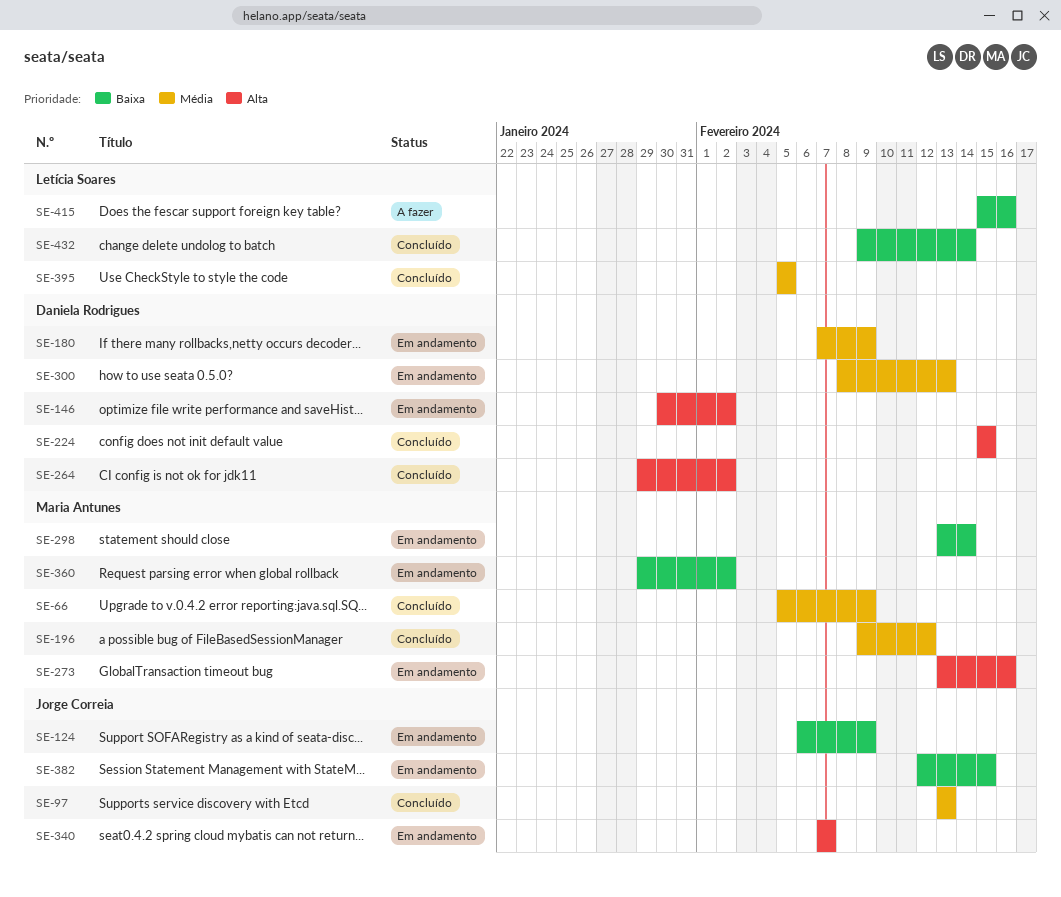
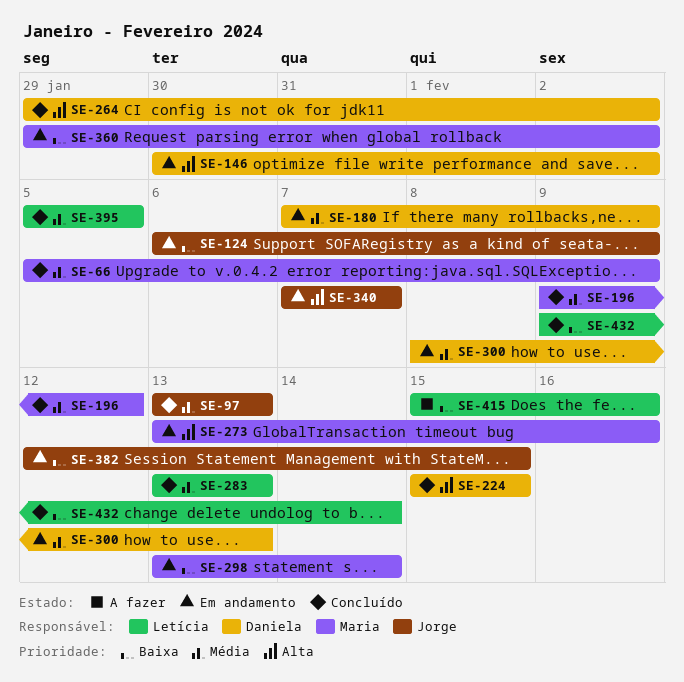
SE-283: none -> present

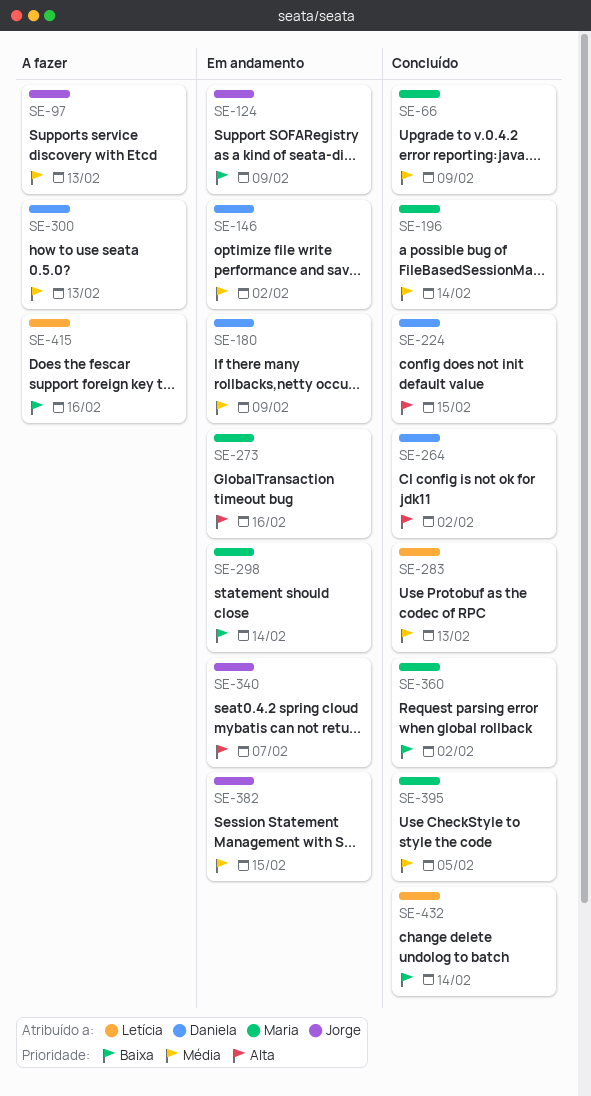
SE-97, status: Concluído -> A fazer
SE-146, priority: Alta -> Média
SE-196, due: Feb 12 -> Feb 14
SE-300, status: Em andamento -> A fazer
SE-360, status: Em andamento -> Concluído
SE-382, priority: Baixa -> Média
SE-395, owner: Letícia -> Maria

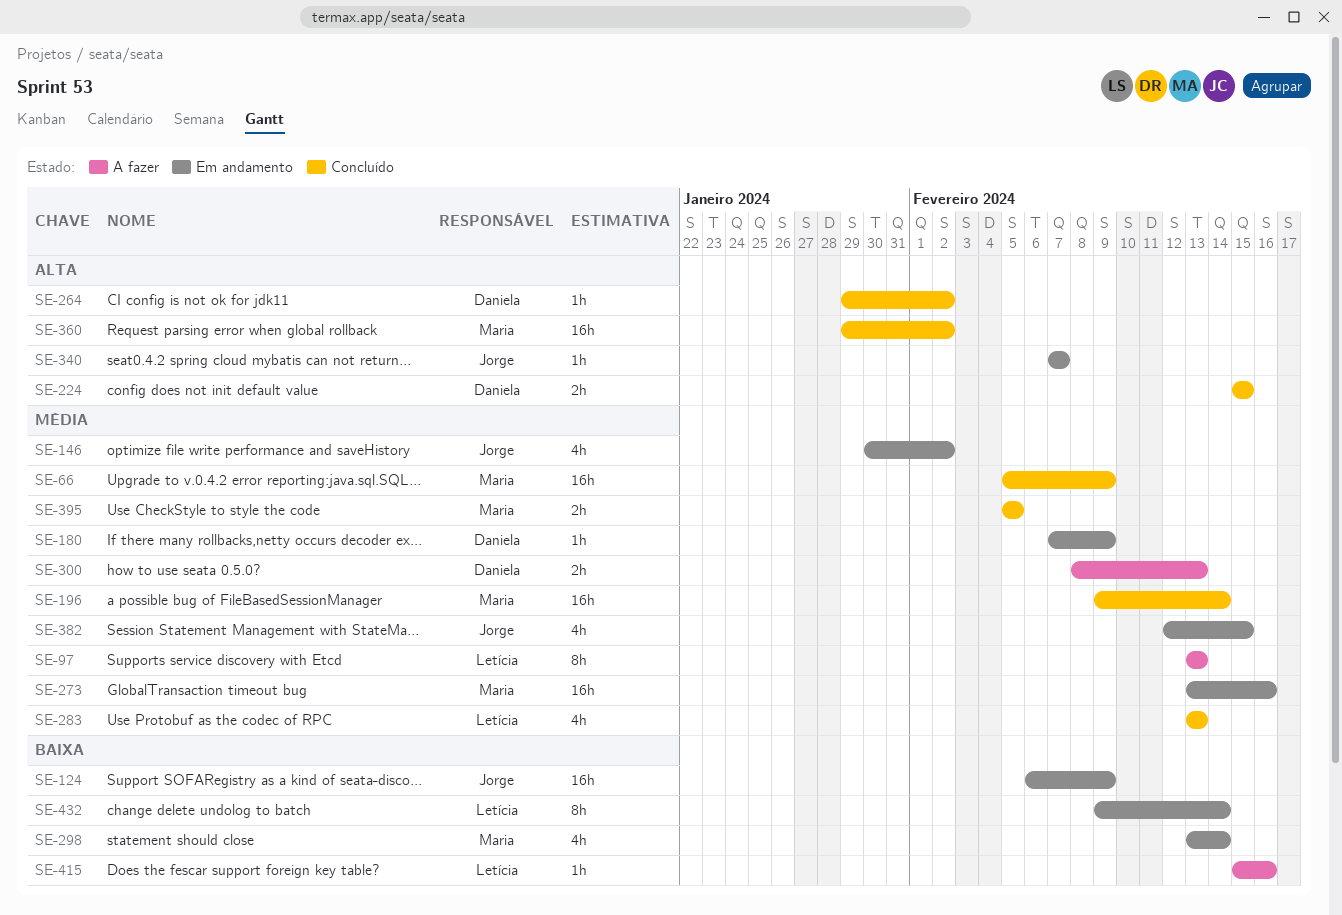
SE-97, owner: Jorge -> Letícia
SE-146, owner: Daniela -> Jorge
SE-273, priority: Alta -> Média
SE-360, priority: Baixa -> Alta
SE-432, status: Concluído -> Em andamento

